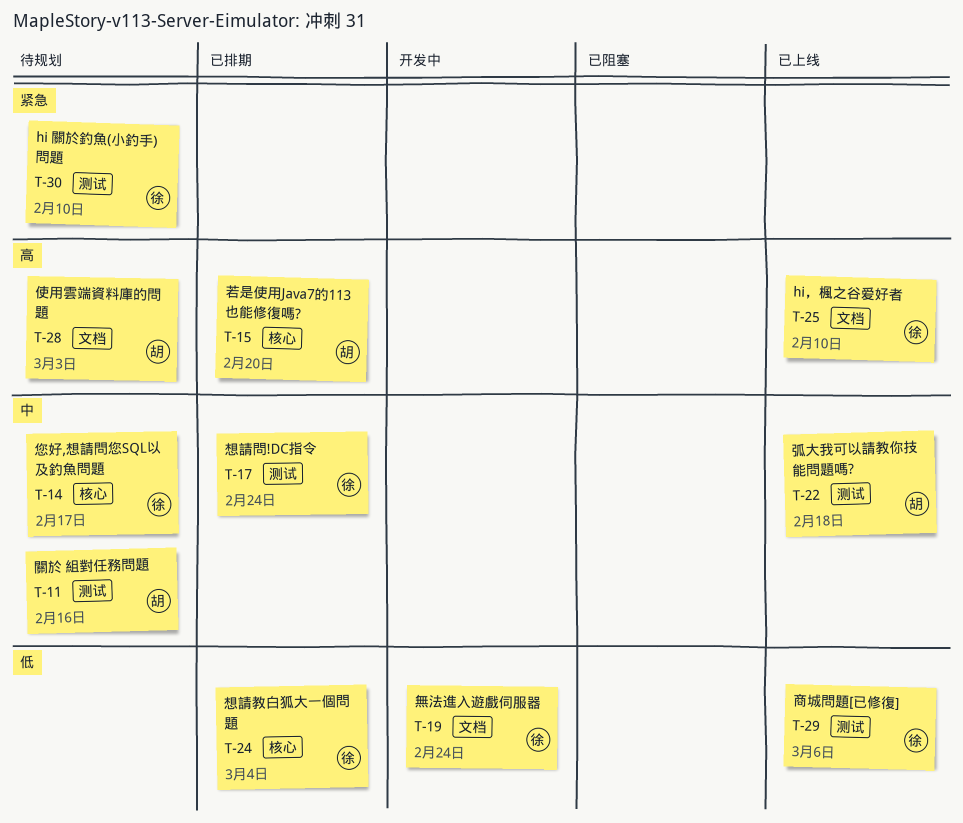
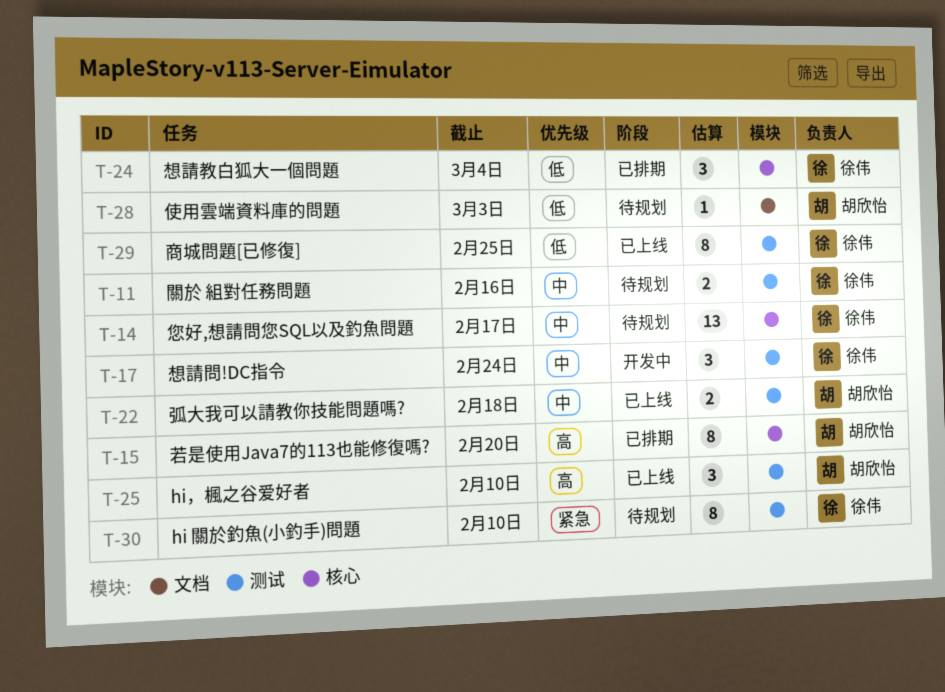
T-11, owner: 胡欣怡 -> 徐伟
T-17, status: 已排期 -> 开发中
T-19: present -> none
T-25, owner: 徐伟 -> 胡欣怡
T-25, label: 文档 -> 测试
T-28, priority: 高 -> 低
T-29, due: Mar 6 -> Feb 25

